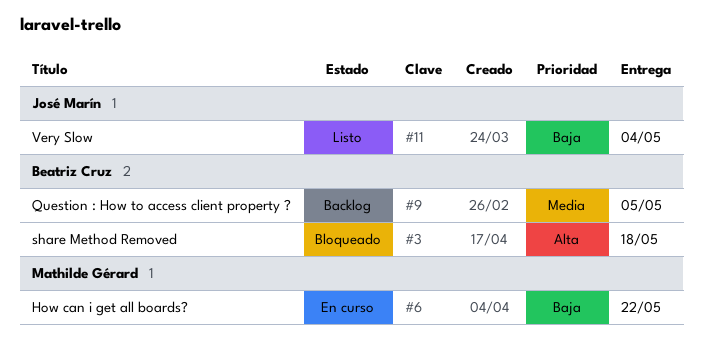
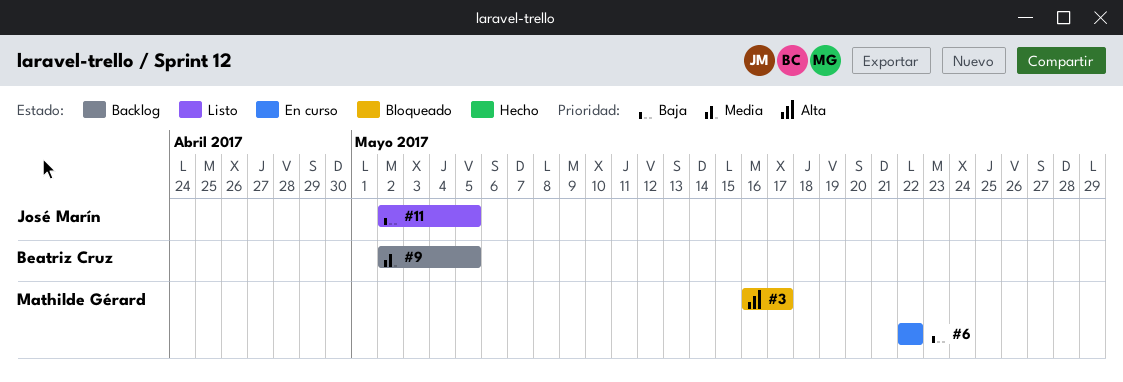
#3, owner: Beatriz Cruz -> Mathilde Gérard
#3, due: May 18 -> May 17
#11, due: May 4 -> May 5

